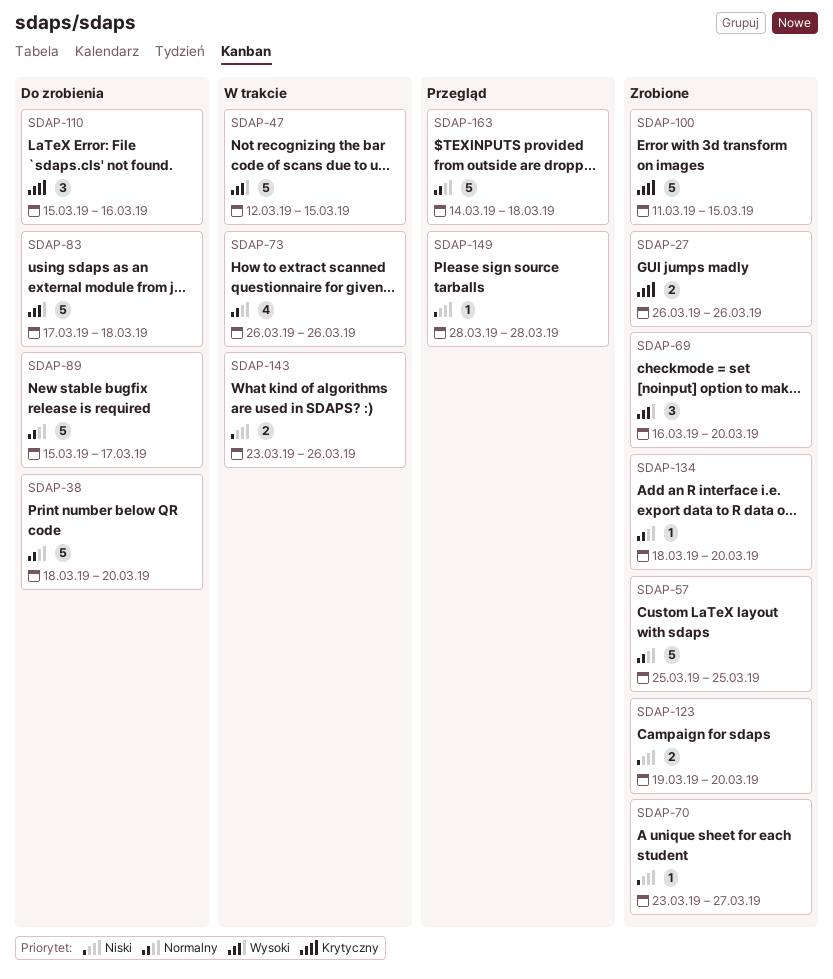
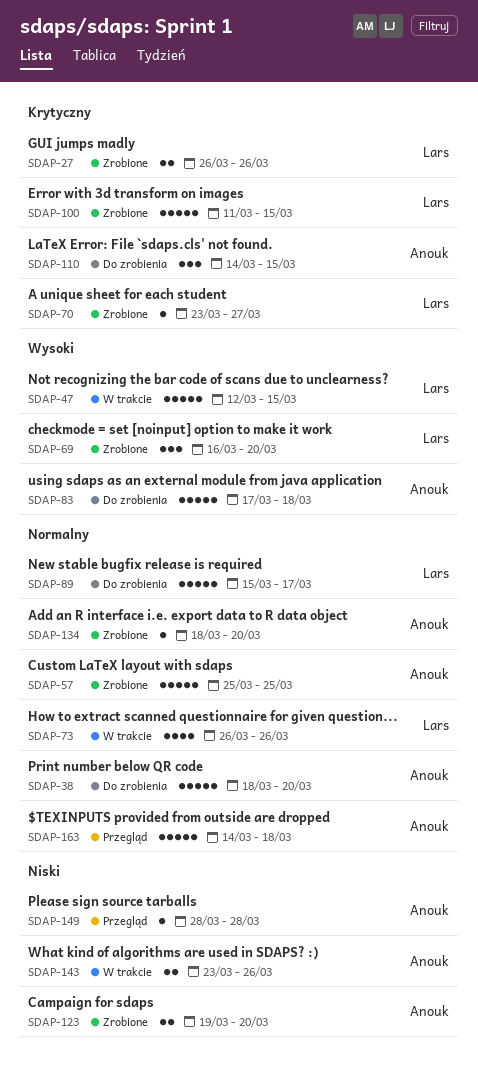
SDAP-70, priority: Niski -> Krytyczny
SDAP-110, start: Mar 15 -> Mar 14
SDAP-110, due: Mar 16 -> Mar 15

